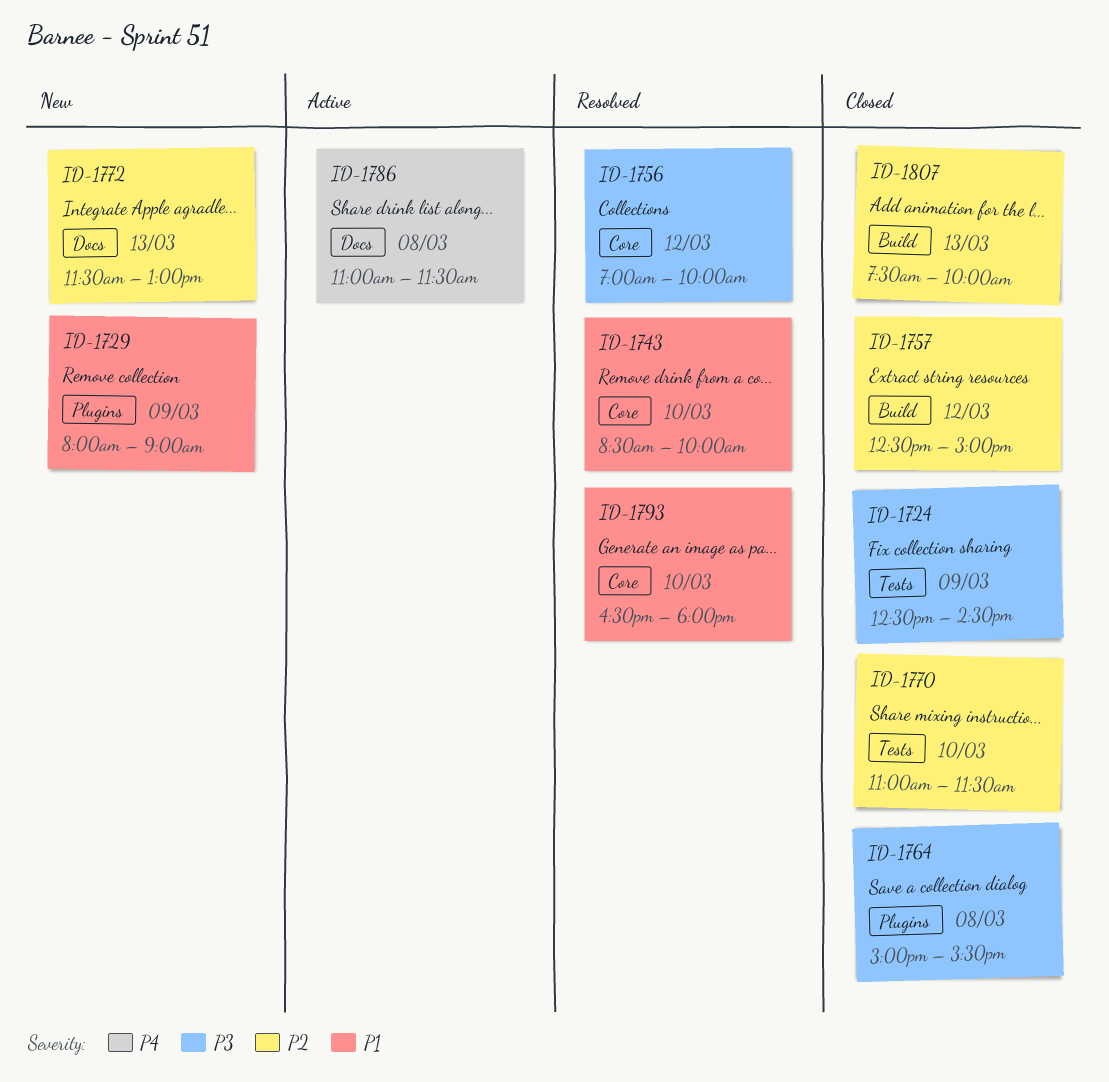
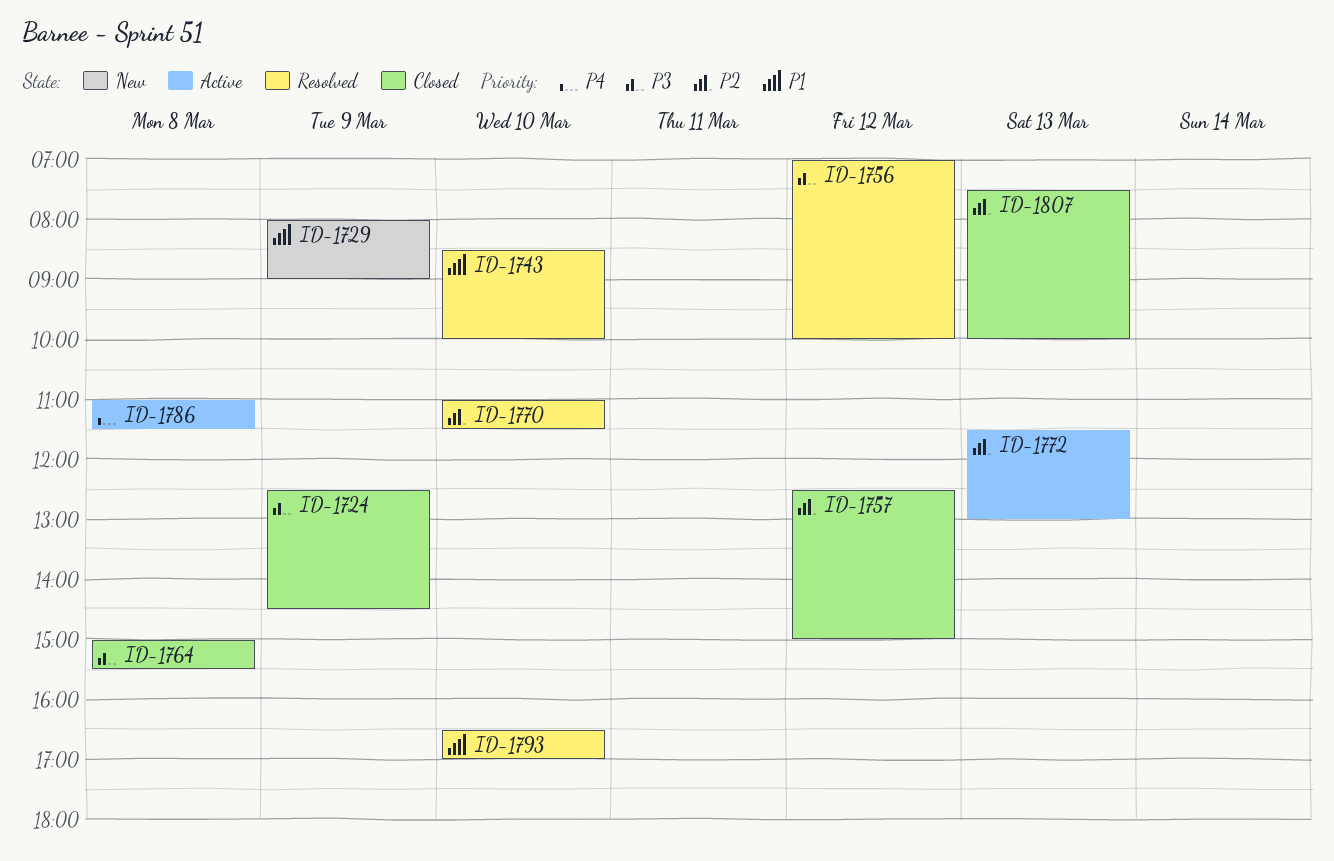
ID-1770, status: Closed -> Resolved
ID-1772, status: New -> Active
ID-1793, ends: 18:00 -> 17:00

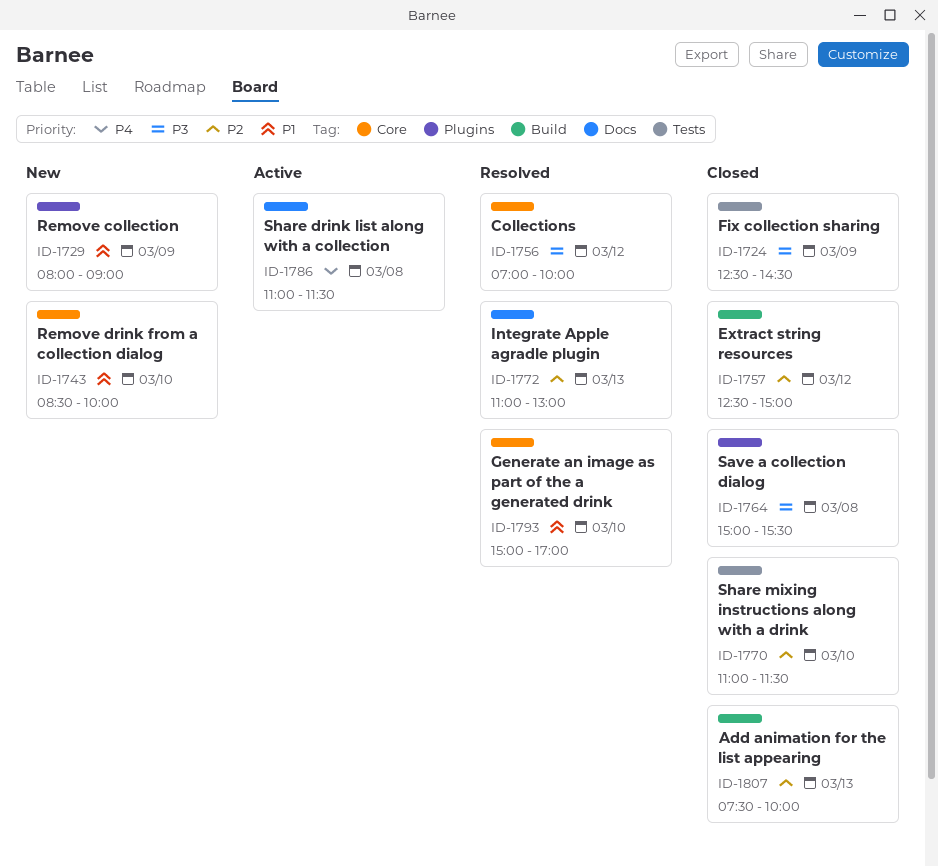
ID-1743, status: Resolved -> New
ID-1770, status: Resolved -> Closed
ID-1772, status: Active -> Resolved
ID-1772, begins: 11:30 -> 11:00
ID-1793, begins: 16:30 -> 15:00

